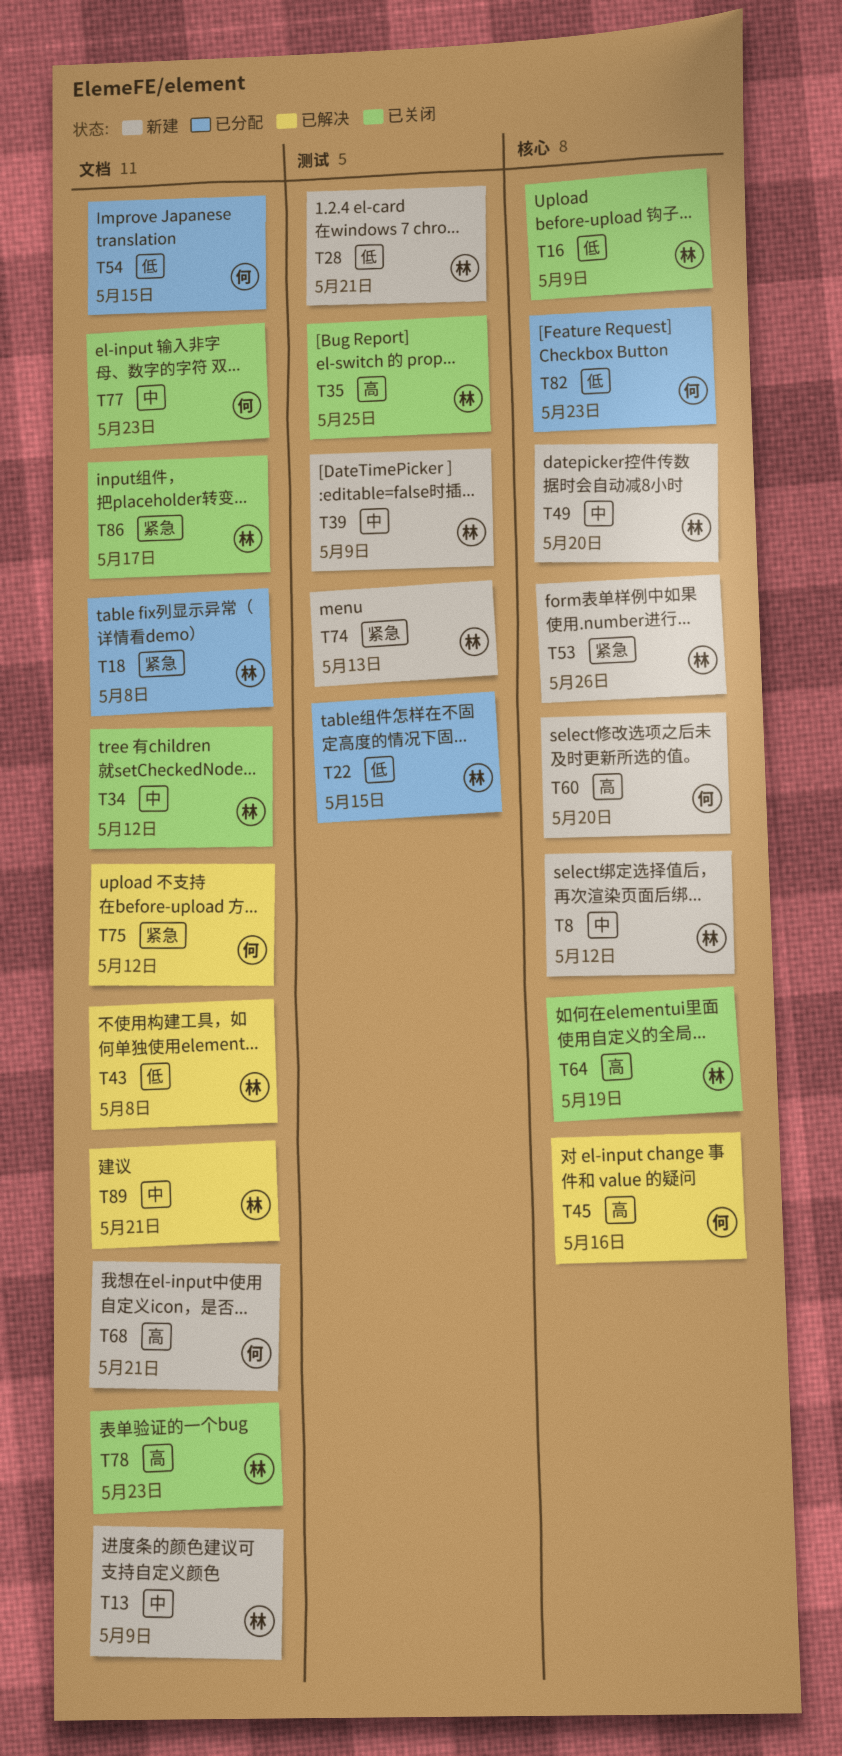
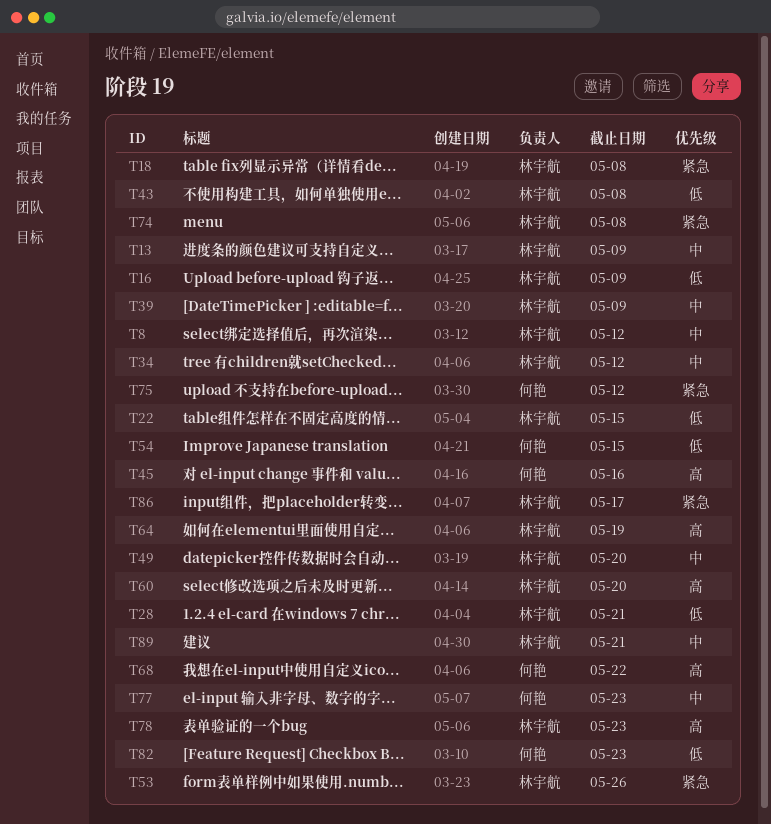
T35: present -> none
T60, owner: 何艳 -> 林宇航
T68, due: May 21 -> May 22
T74, due: May 13 -> May 8

